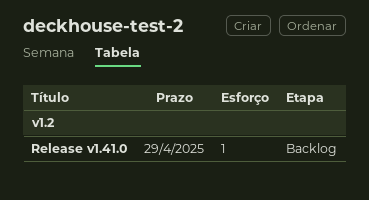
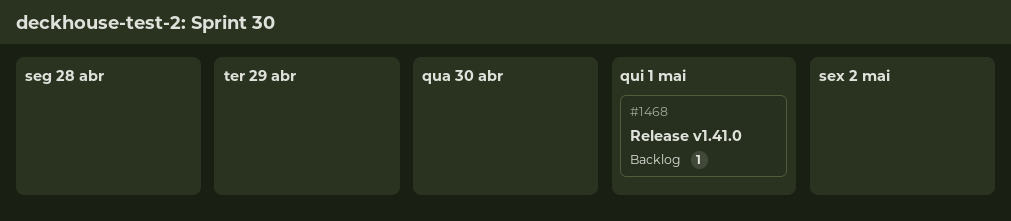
Release v1.41.0, due: Apr 29 -> May 1

